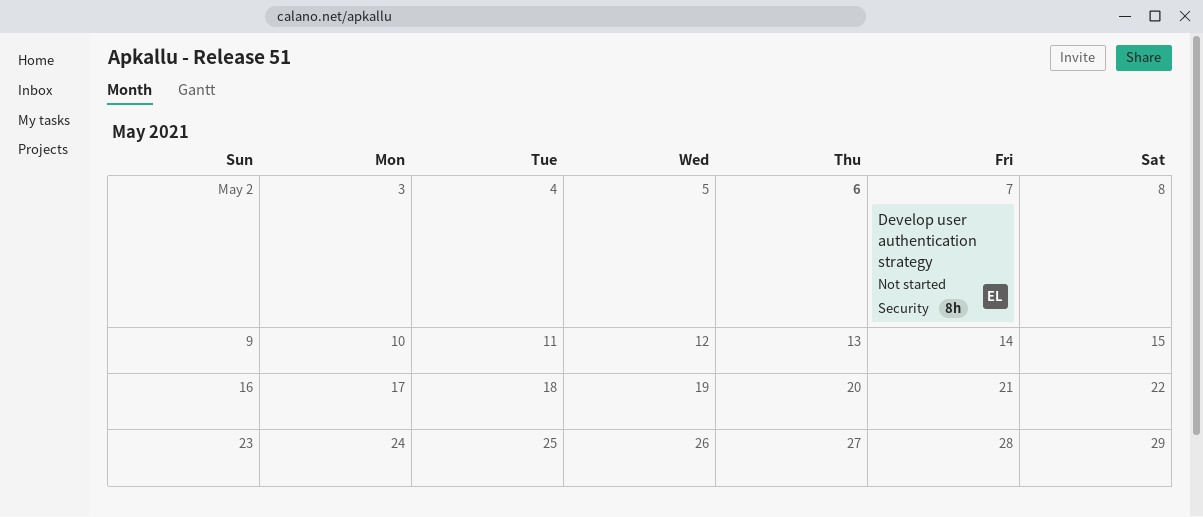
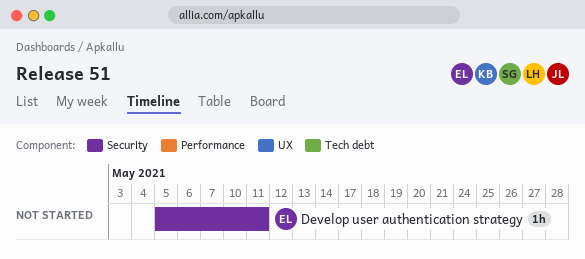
Develop user authentication strategy, estimate: 8h -> 1h
Develop user authentication strategy, due: May 7 -> May 11

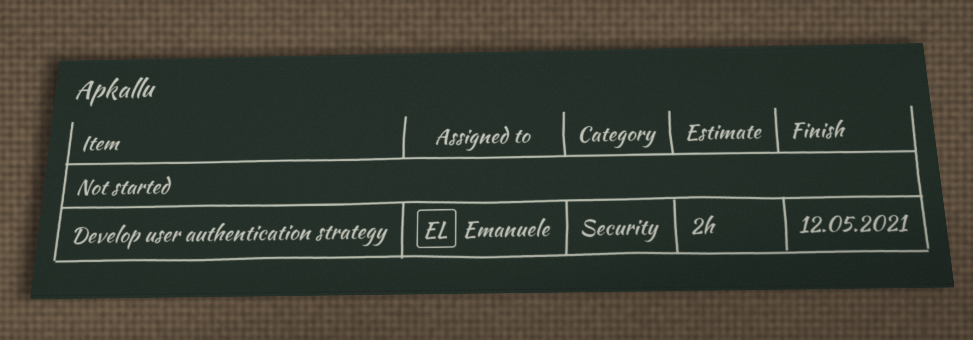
Develop user authentication strategy, estimate: 1h -> 2h
Develop user authentication strategy, due: May 11 -> May 12

